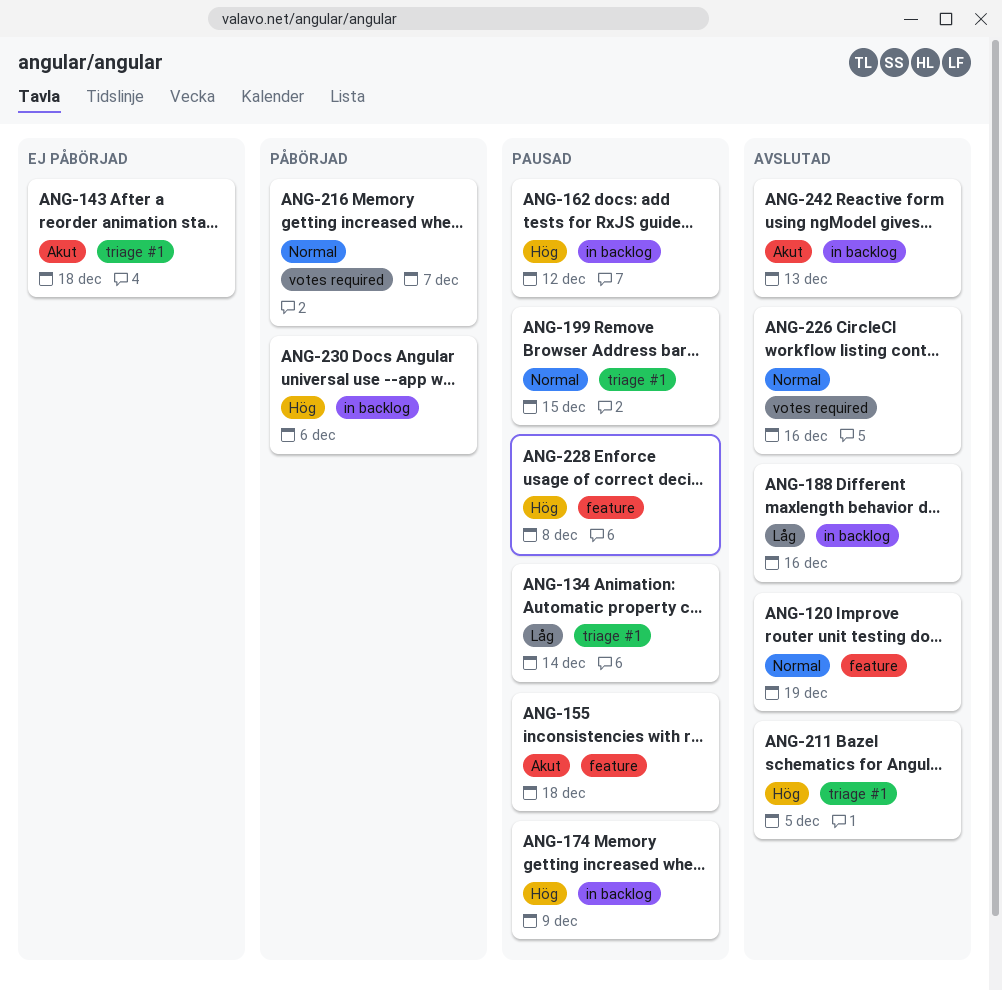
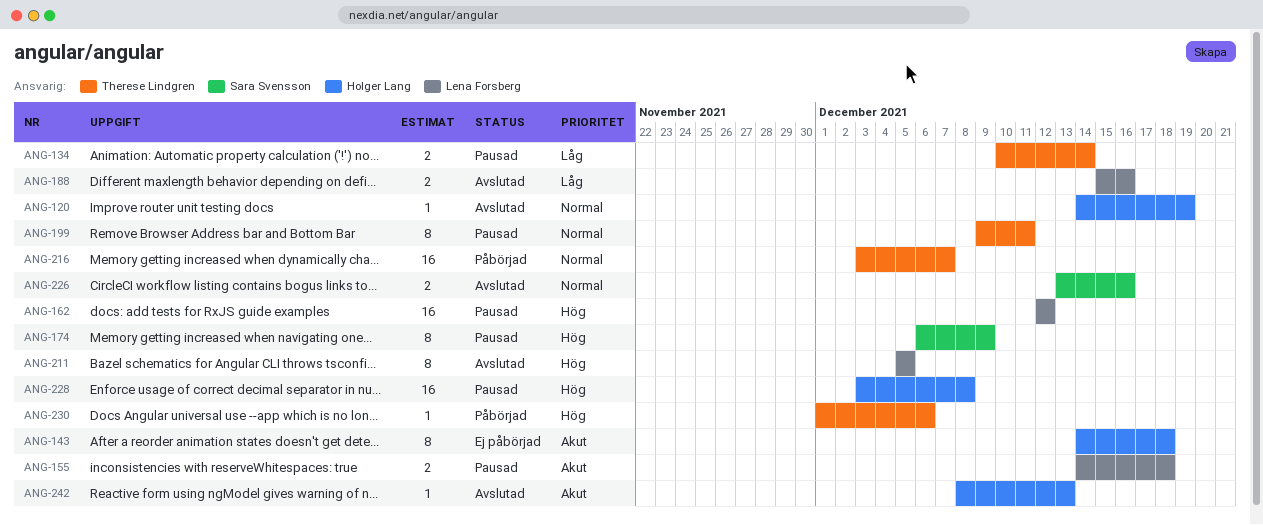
ANG-199, due: Dec 15 -> Dec 11

